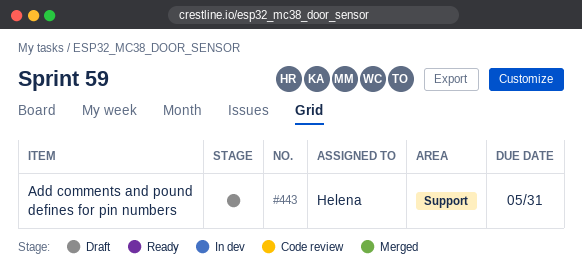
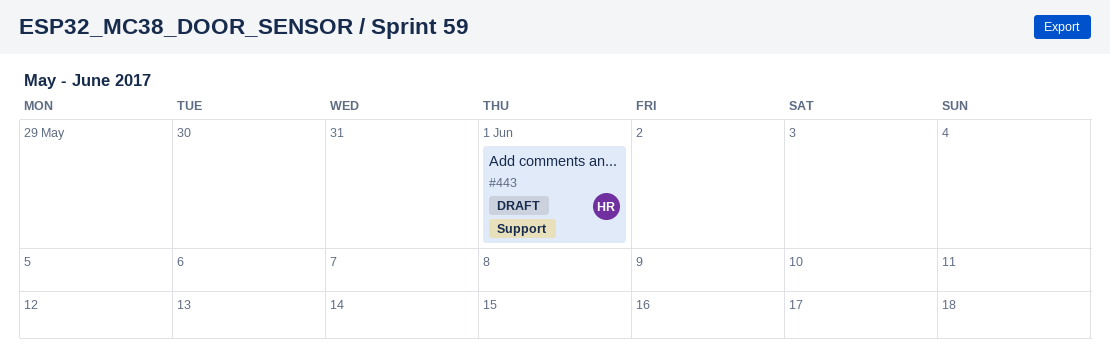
#443, due: May 31 -> Jun 1

